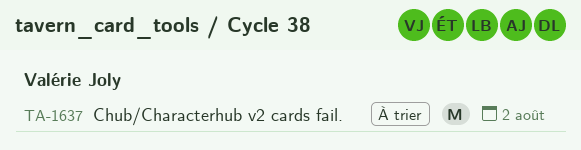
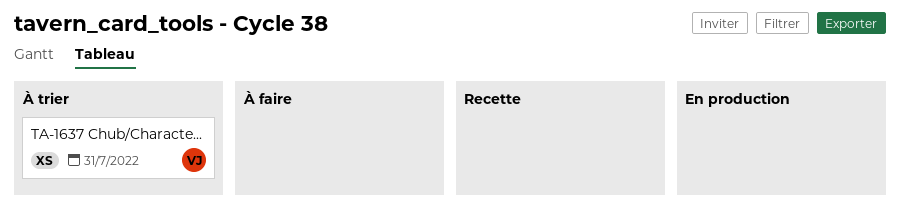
TA-1637, estimate: M -> XS
TA-1637, due: Aug 2 -> Jul 31

